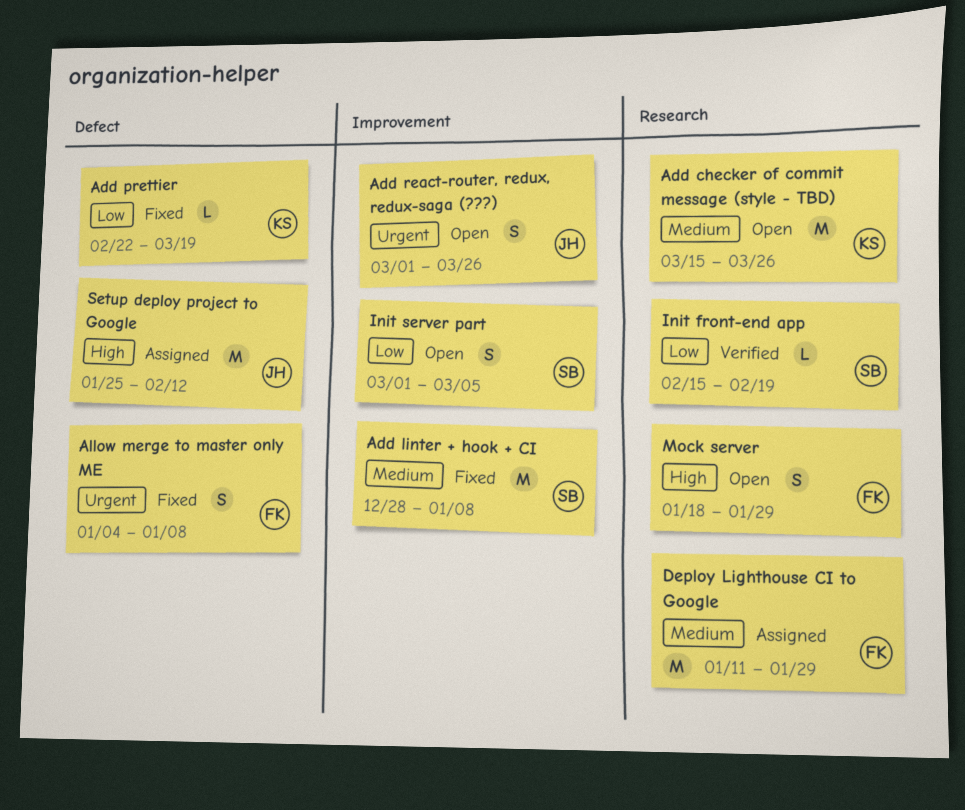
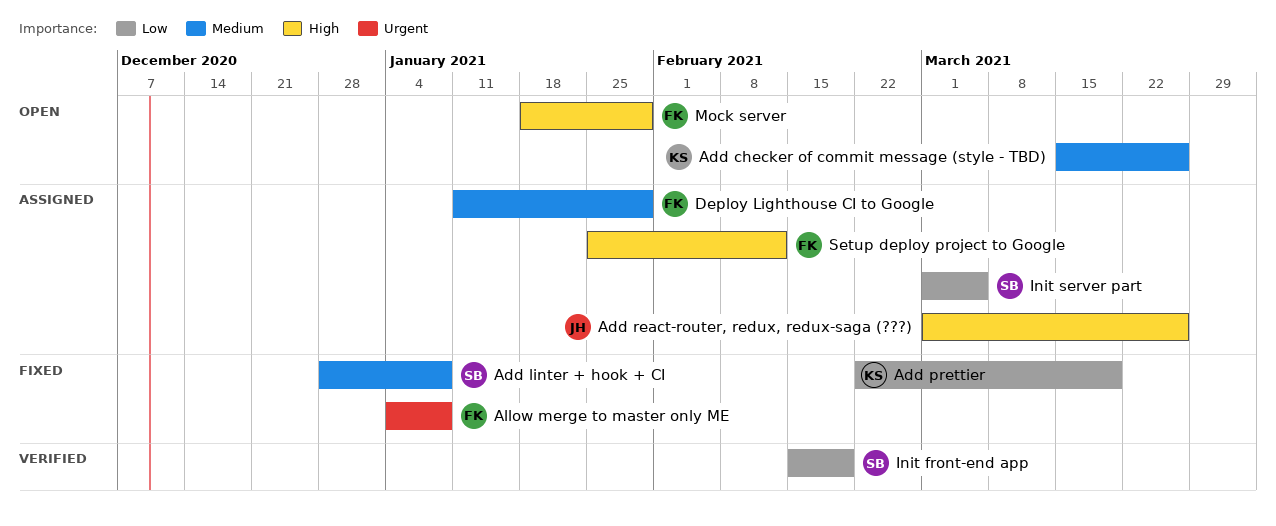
Add react-router, redux, redux-saga (???), status: Open -> Assigned
Add react-router, redux, redux-saga (???), priority: Urgent -> High
Init server part, status: Open -> Assigned
Setup deploy project to Google, owner: JH -> FK

